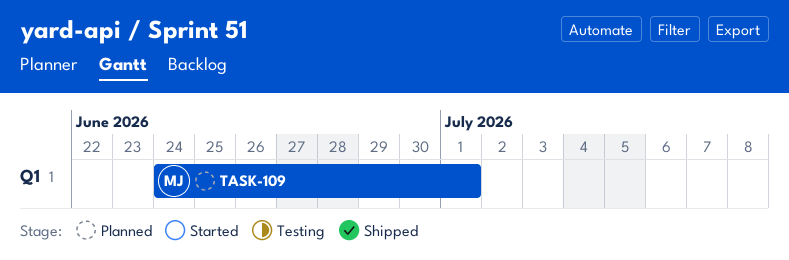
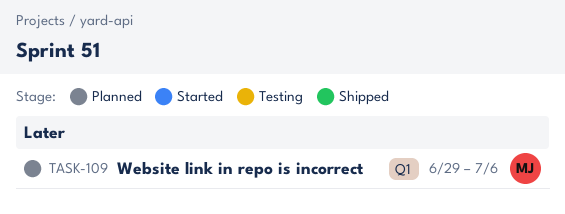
TASK-109, start: Jun 24 -> Jun 29
TASK-109, due: Jul 1 -> Jul 6

